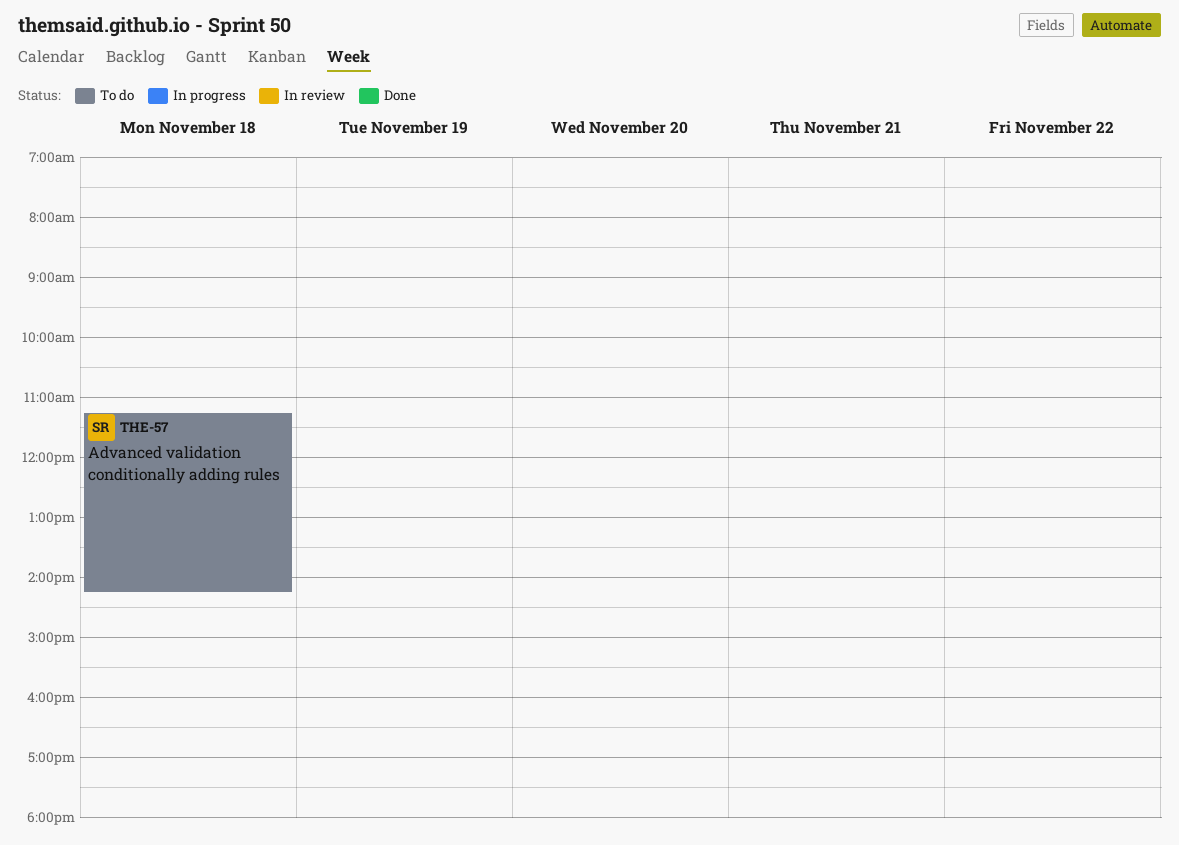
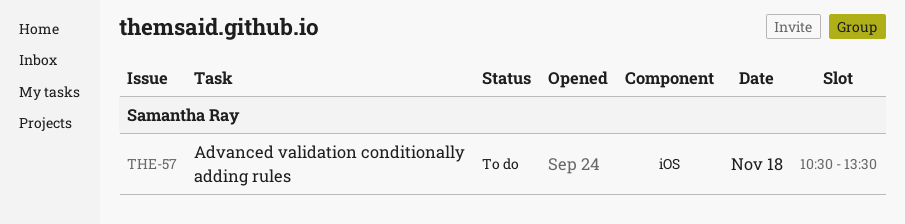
THE-57, begins: 11:15 -> 10:30
THE-57, ends: 14:15 -> 13:30

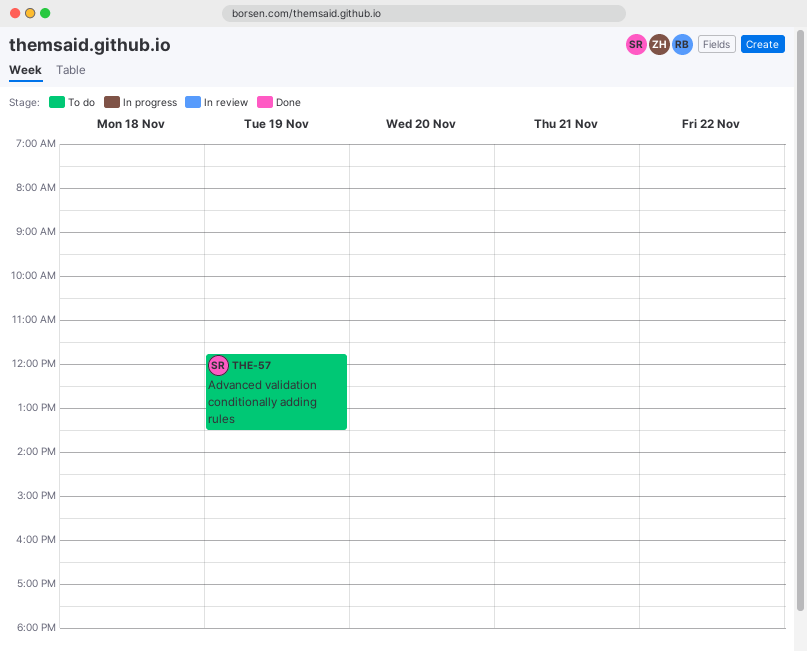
THE-57, day: Nov 18 -> Nov 19
THE-57, begins: 10:30 -> 11:45

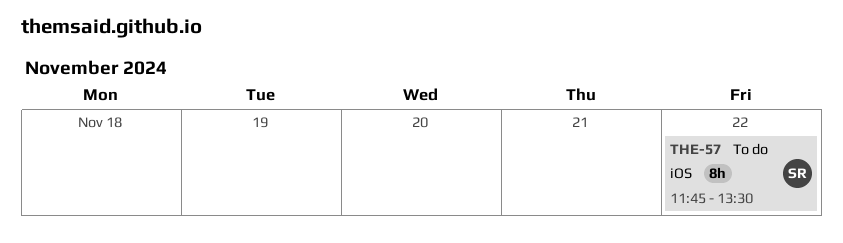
THE-57, day: Nov 19 -> Nov 22

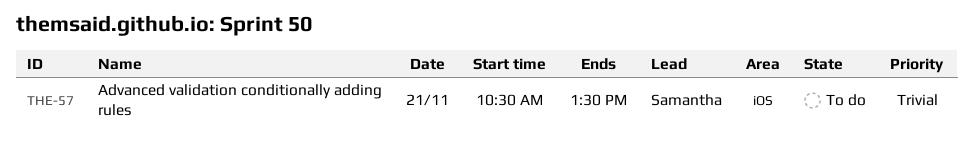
THE-57, day: Nov 22 -> Nov 21
THE-57, begins: 11:45 -> 10:30

